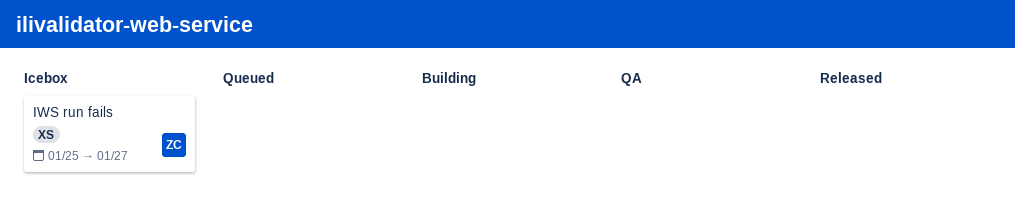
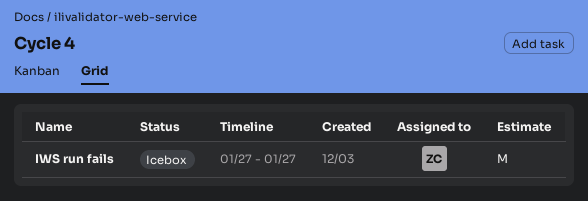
IWS run fails, estimate: XS -> M
IWS run fails, start: Jan 25 -> Jan 27

